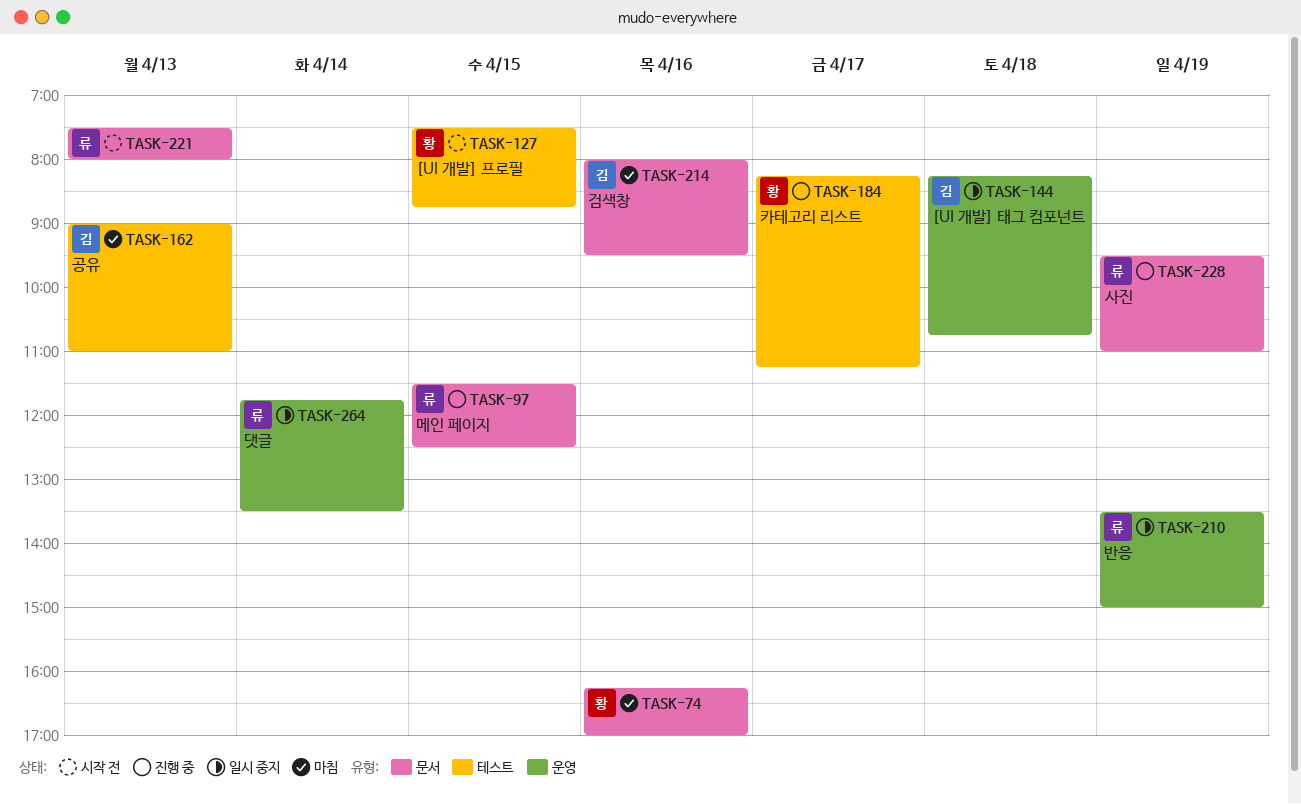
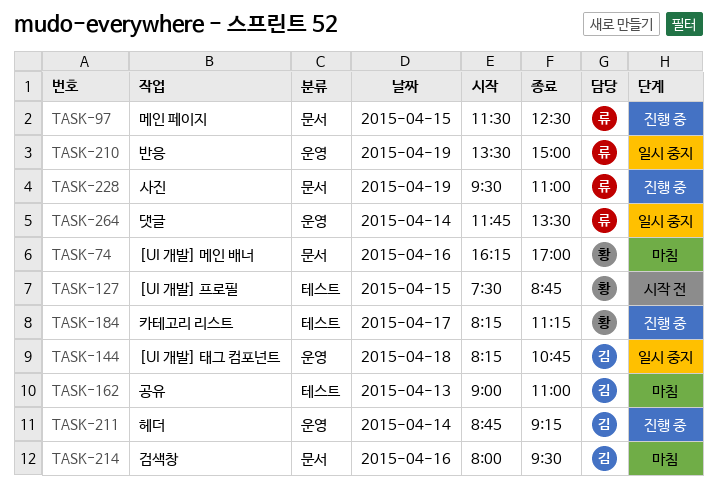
TASK-211: none -> present
TASK-221: present -> none

